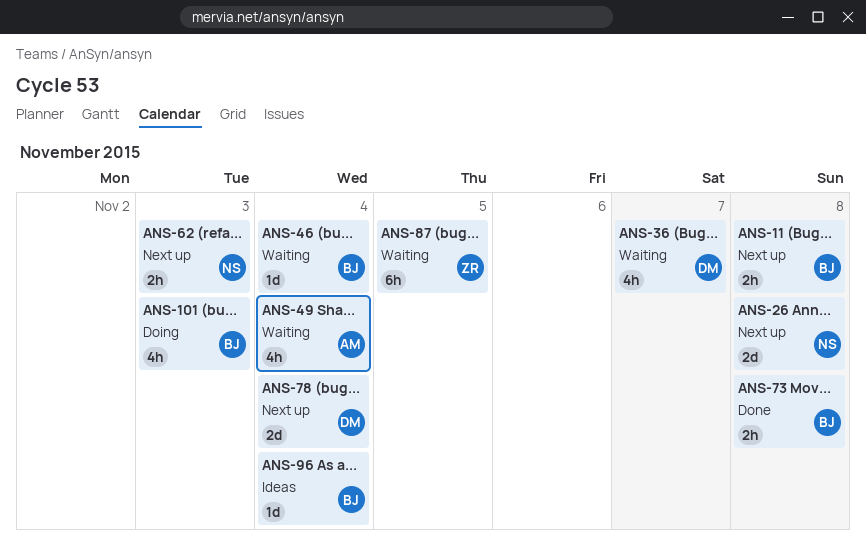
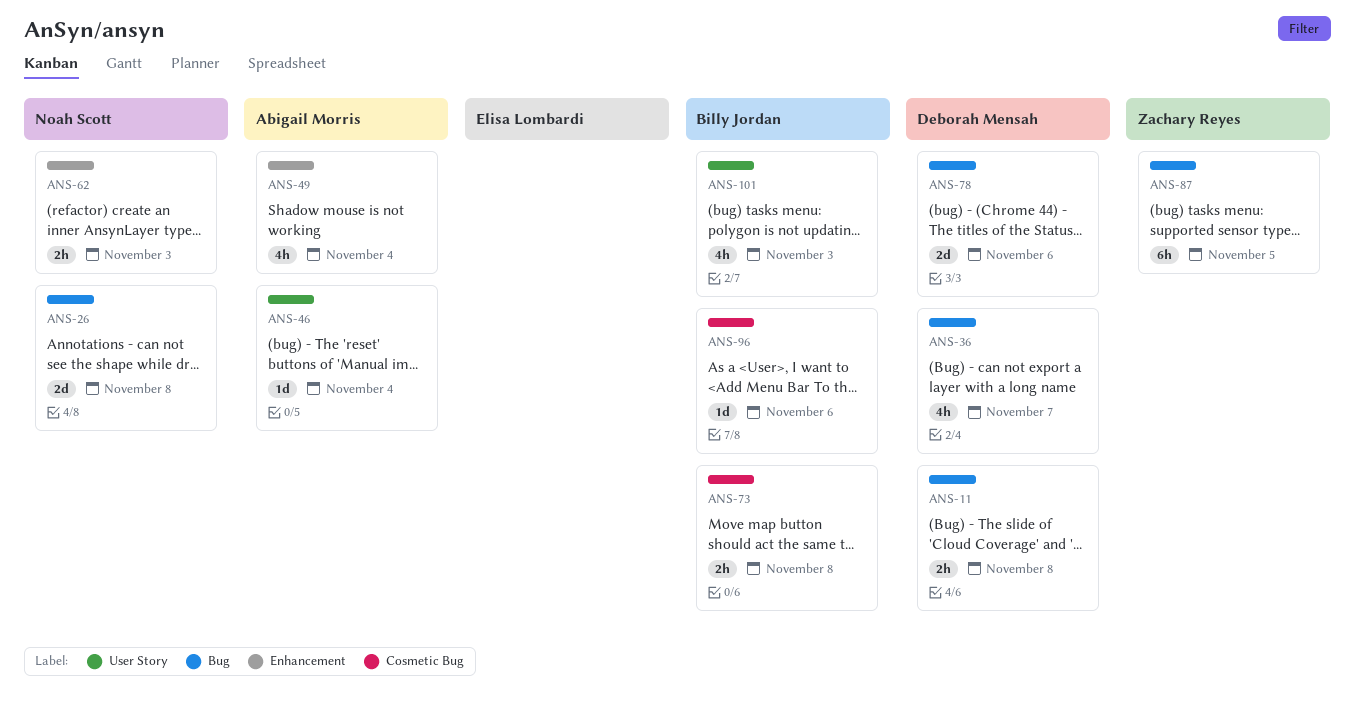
ANS-11, owner: Billy Jordan -> Deborah Mensah
ANS-46, owner: Billy Jordan -> Abigail Morris
ANS-78, due: Nov 4 -> Nov 6
ANS-96, due: Nov 4 -> Nov 6

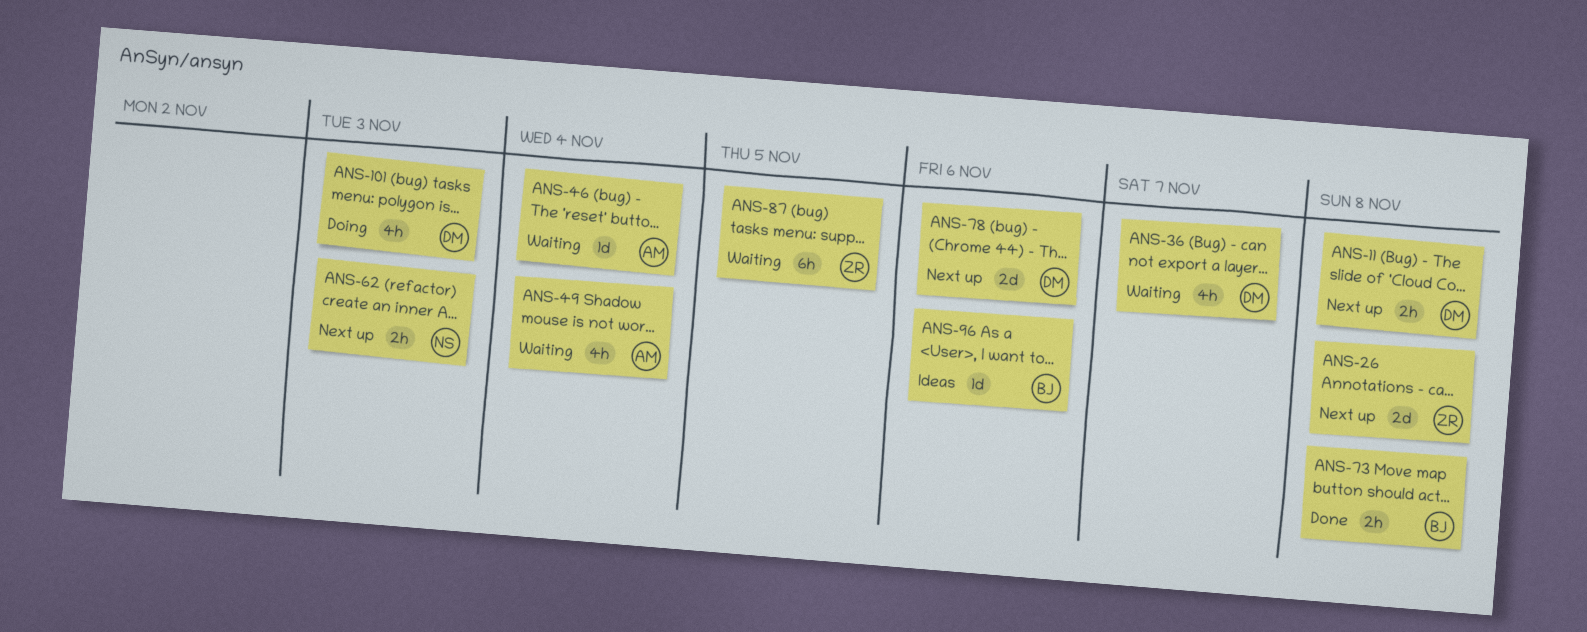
ANS-26, owner: Noah Scott -> Zachary Reyes
ANS-101, owner: Billy Jordan -> Deborah Mensah

